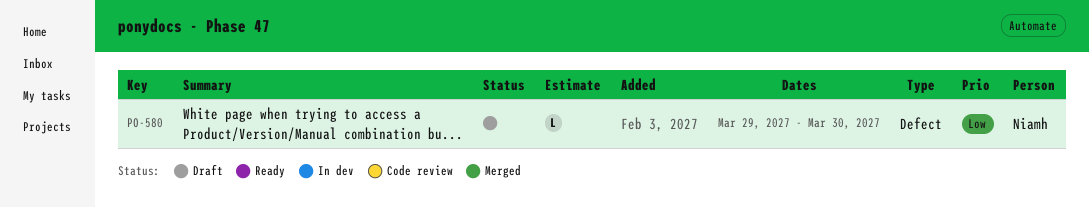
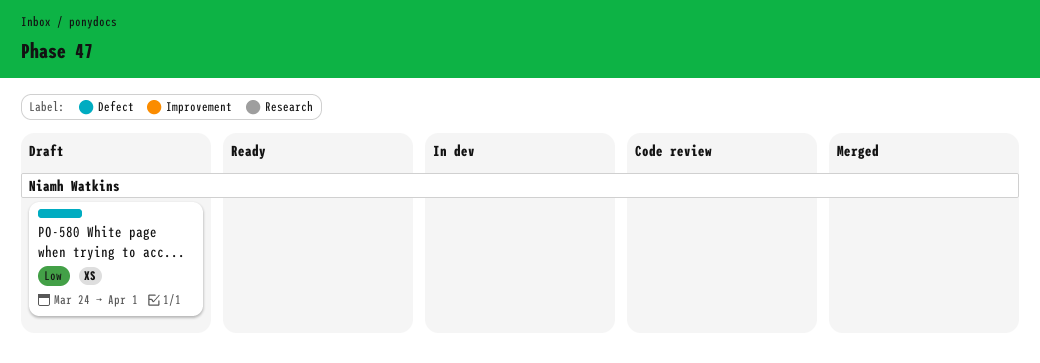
PO-580, estimate: L -> XS
PO-580, start: Mar 29 -> Mar 24
PO-580, due: Mar 30 -> Apr 1

